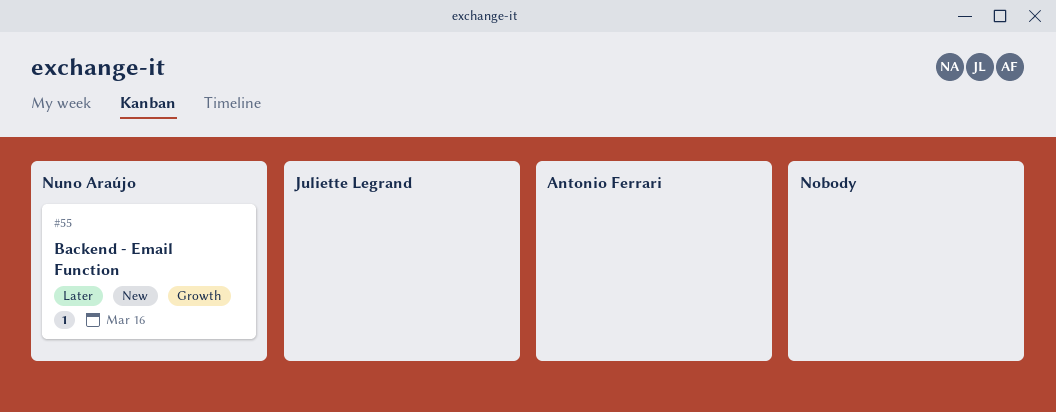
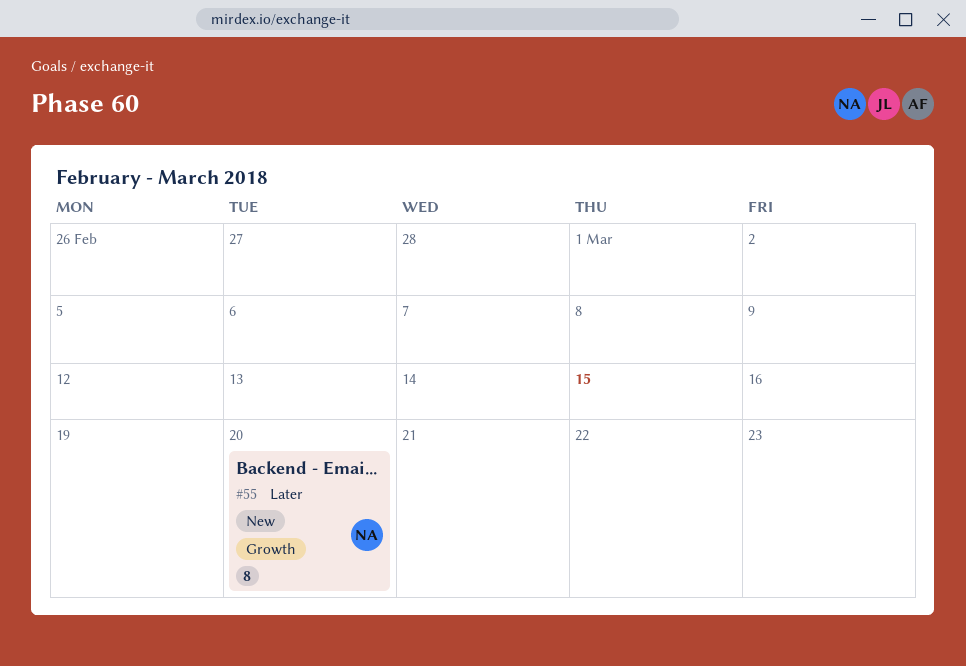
#55, estimate: 1 -> 8
#55, due: Mar 16 -> Mar 20

